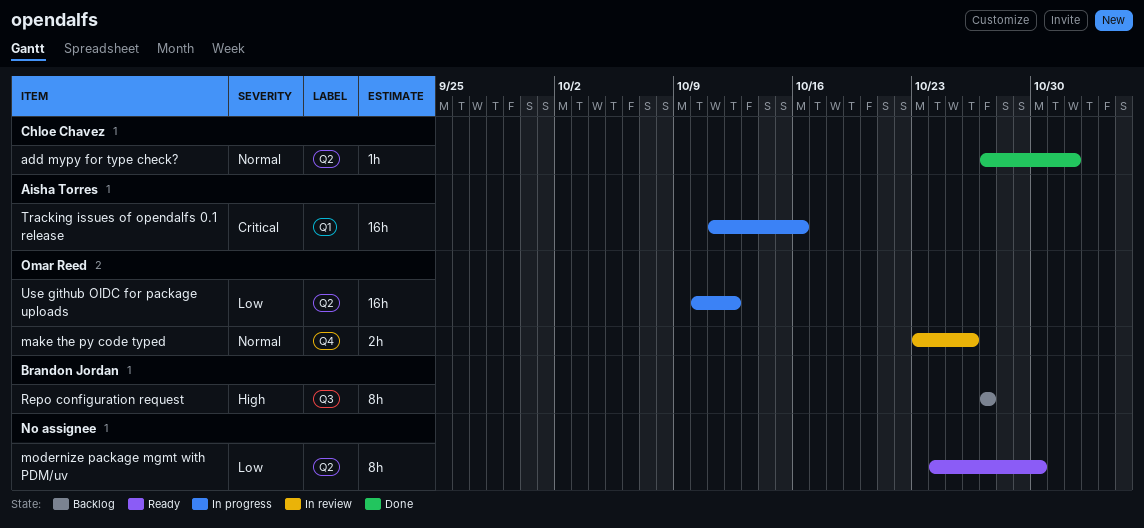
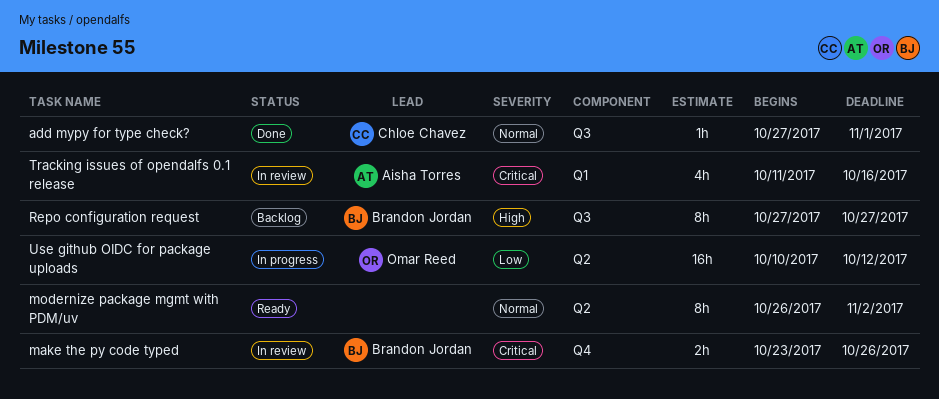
add mypy for type check?, label: Q2 -> Q3
make the py code typed, owner: Omar Reed -> Brandon Jordan
make the py code typed, priority: Normal -> Critical
modernize package mgmt with PDM/uv, priority: Low -> Normal
modernize package mgmt with PDM/uv, start: Oct 24 -> Oct 26
modernize package mgmt with PDM/uv, due: Oct 30 -> Nov 2
Tracking issues of opendalfs 0.1 release, status: In progress -> In review
Tracking issues of opendalfs 0.1 release, estimate: 16h -> 4h

